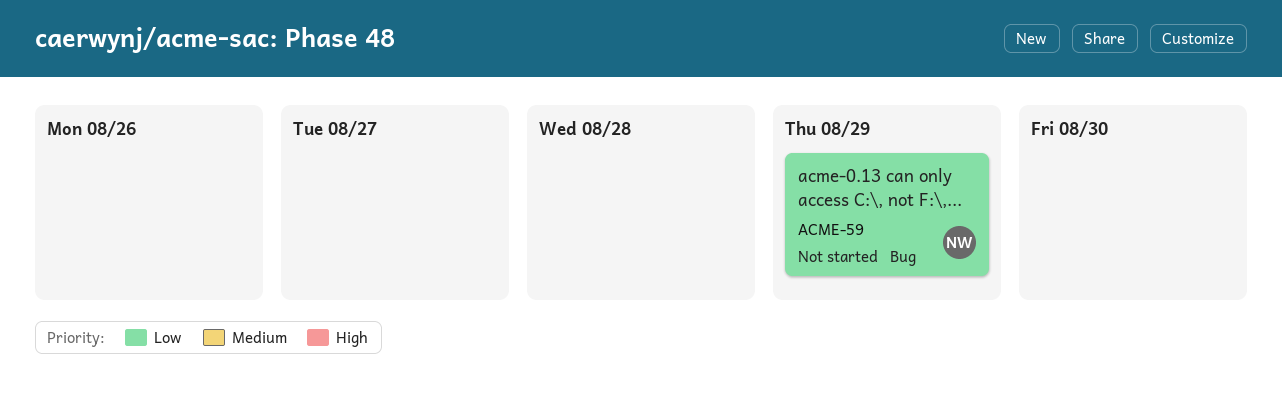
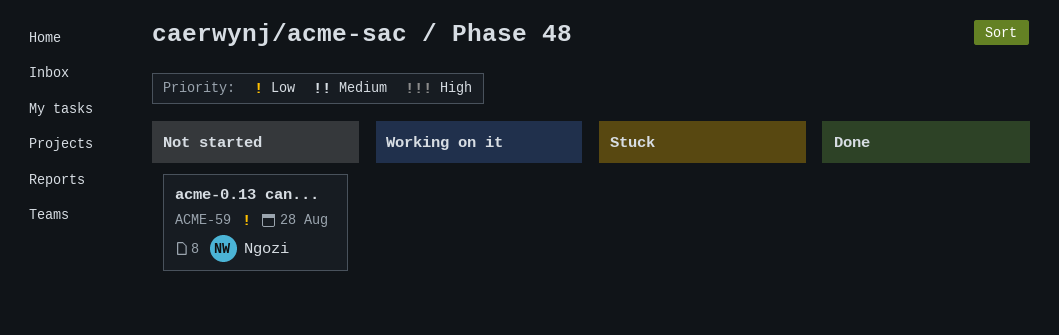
ACME-59, due: Aug 29 -> Aug 28

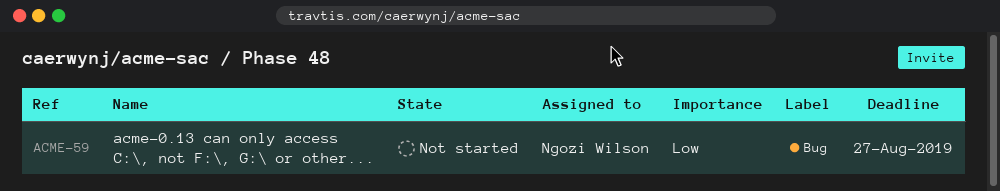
ACME-59, due: Aug 28 -> Aug 27

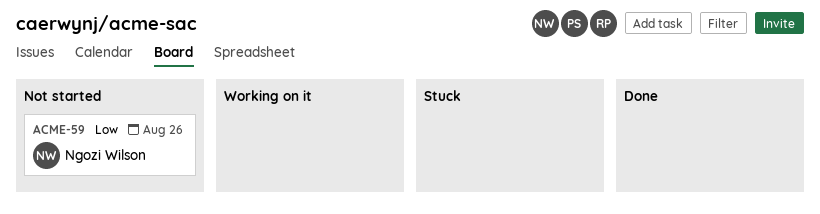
ACME-59, due: Aug 27 -> Aug 26

